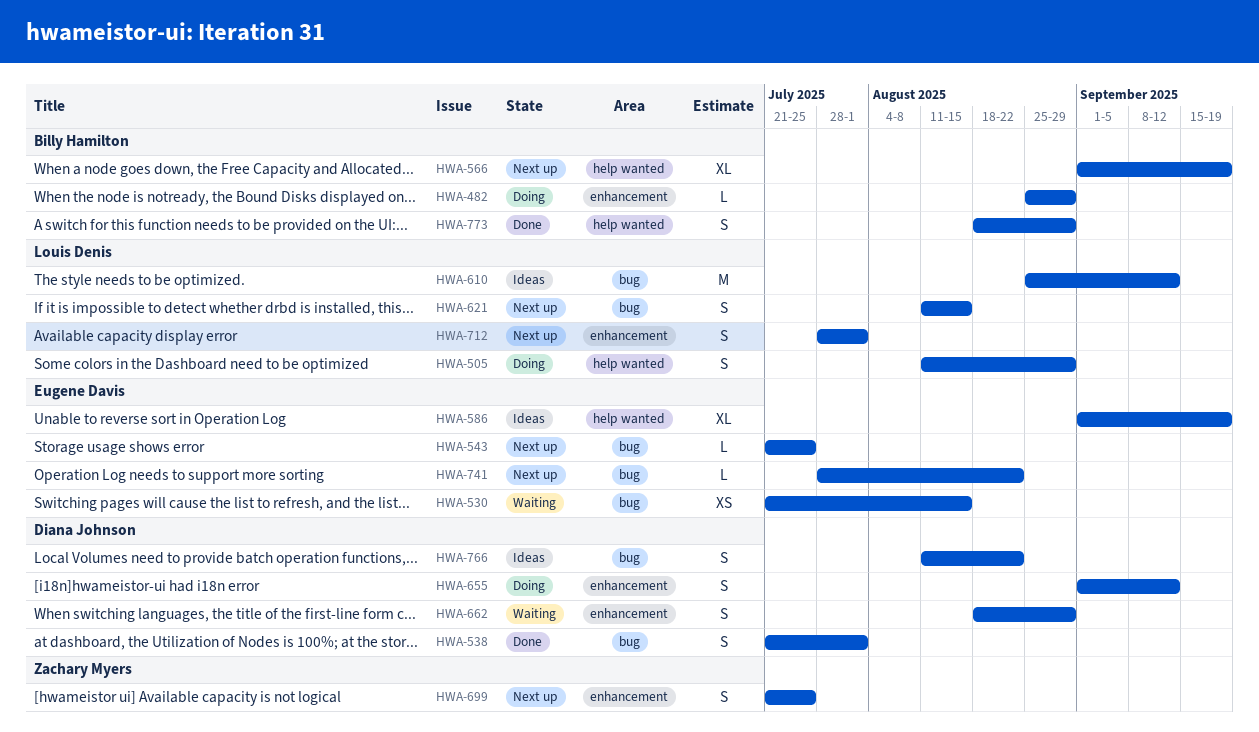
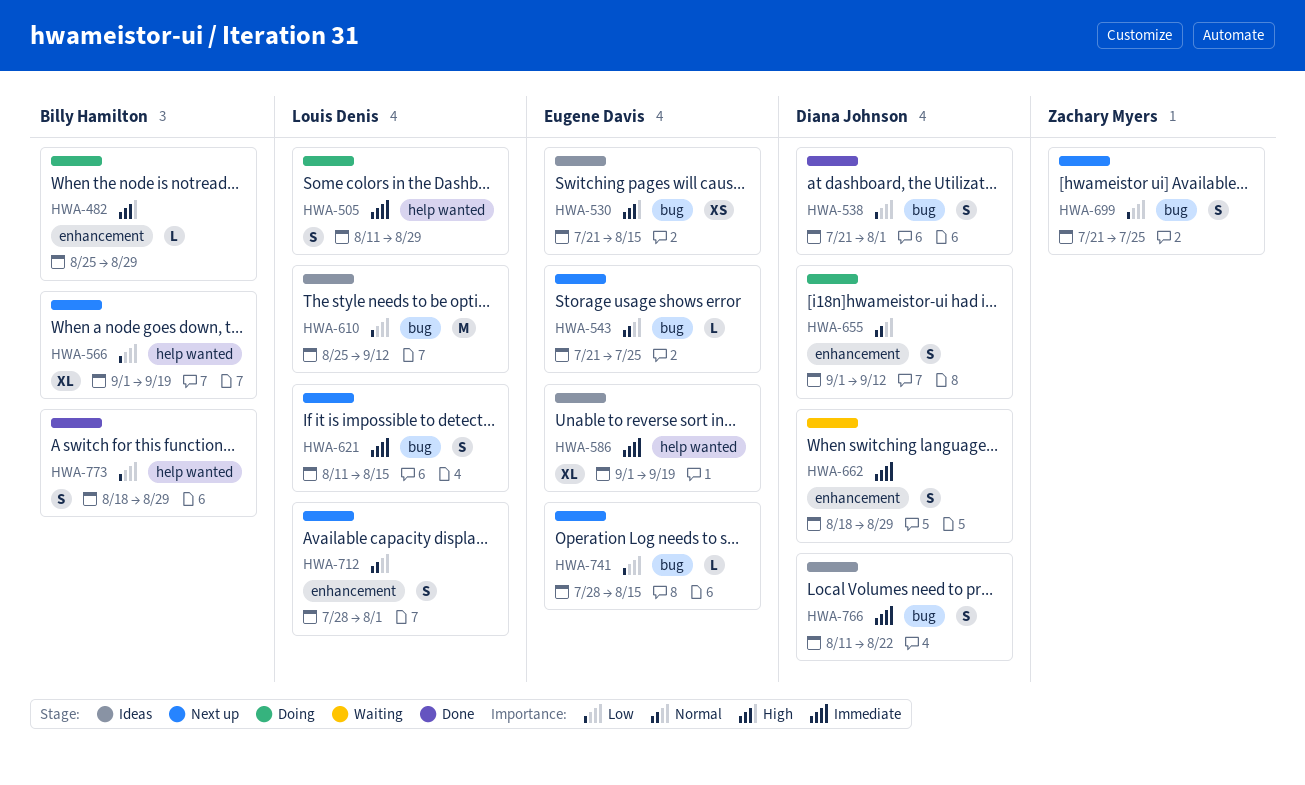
HWA-530, status: Waiting -> Ideas
HWA-699, label: enhancement -> bug
HWA-741, due: Aug 22 -> Aug 15

